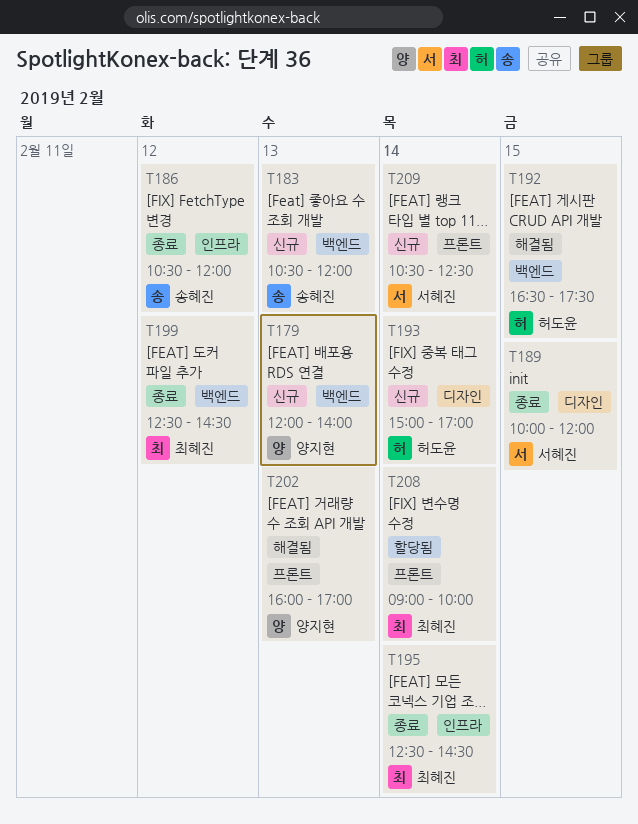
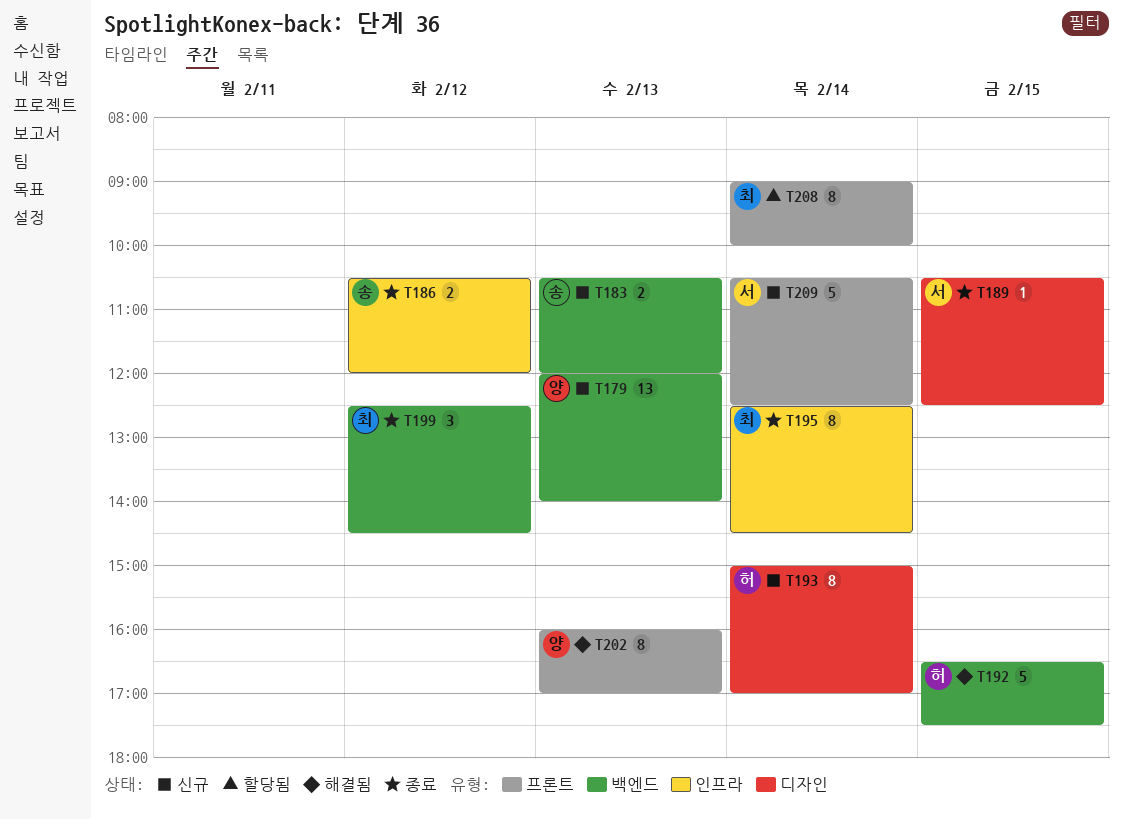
T189, begins: 10:00 -> 10:30
T189, ends: 12:00 -> 12:30

